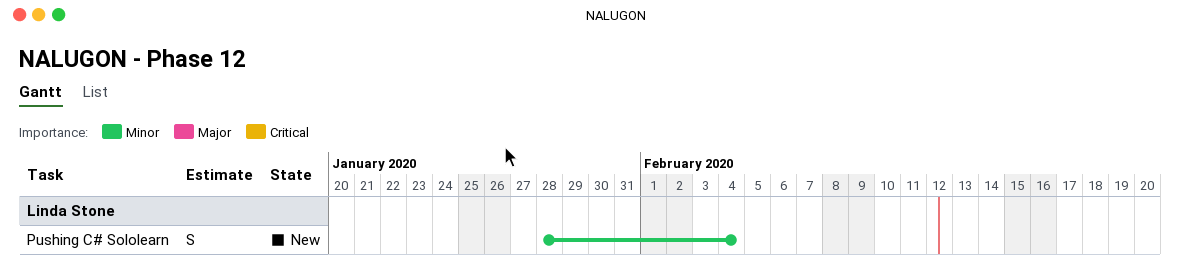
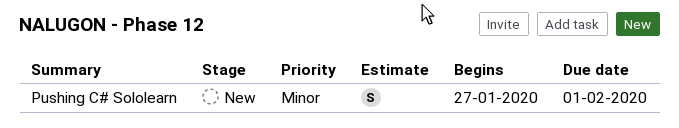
Pushing C# Sololearn, start: Jan 28 -> Jan 27
Pushing C# Sololearn, due: Feb 4 -> Feb 1

